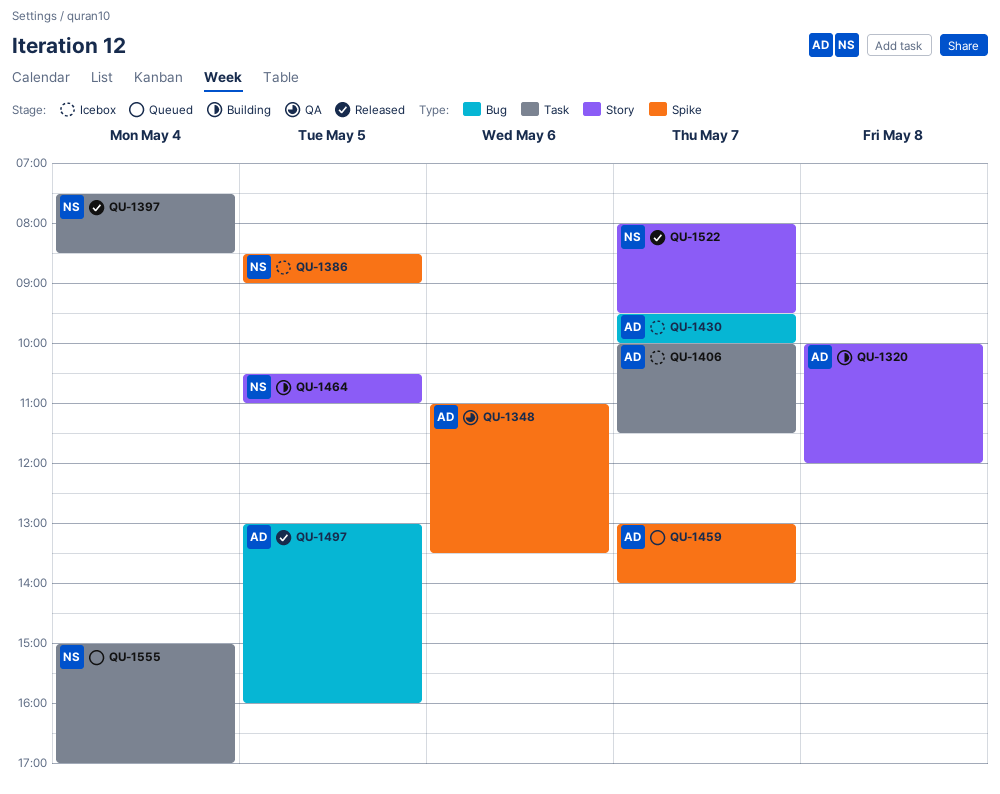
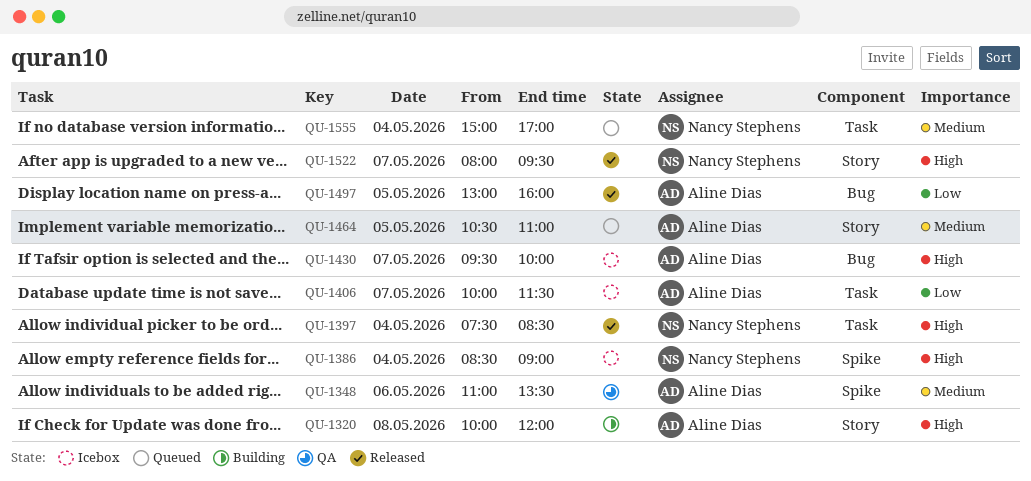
QU-1386, day: May 5 -> May 4
QU-1459: present -> none
QU-1464, status: Building -> Queued
QU-1464, owner: Nancy Stephens -> Aline Dias

